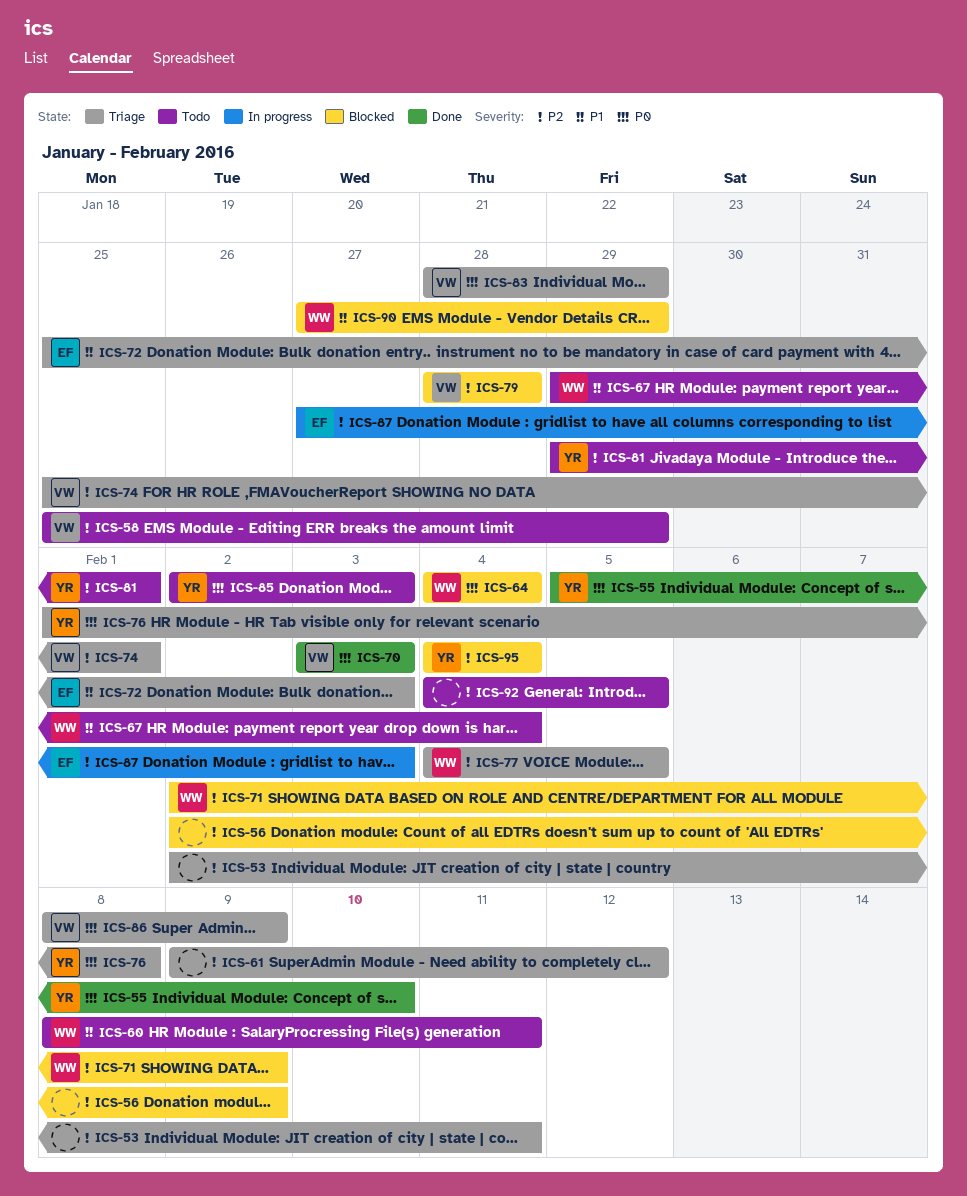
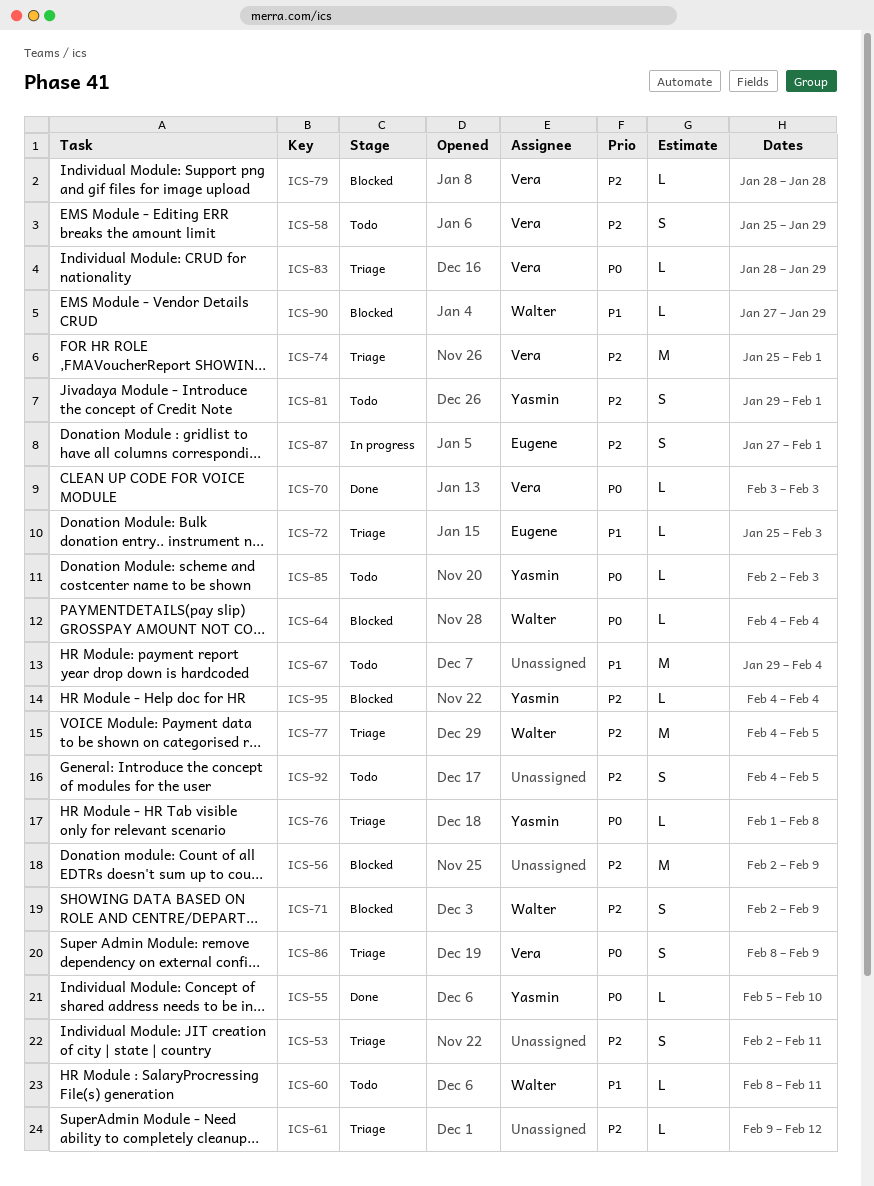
ICS-67, owner: Walter -> none
ICS-87, due: Feb 3 -> Feb 1

